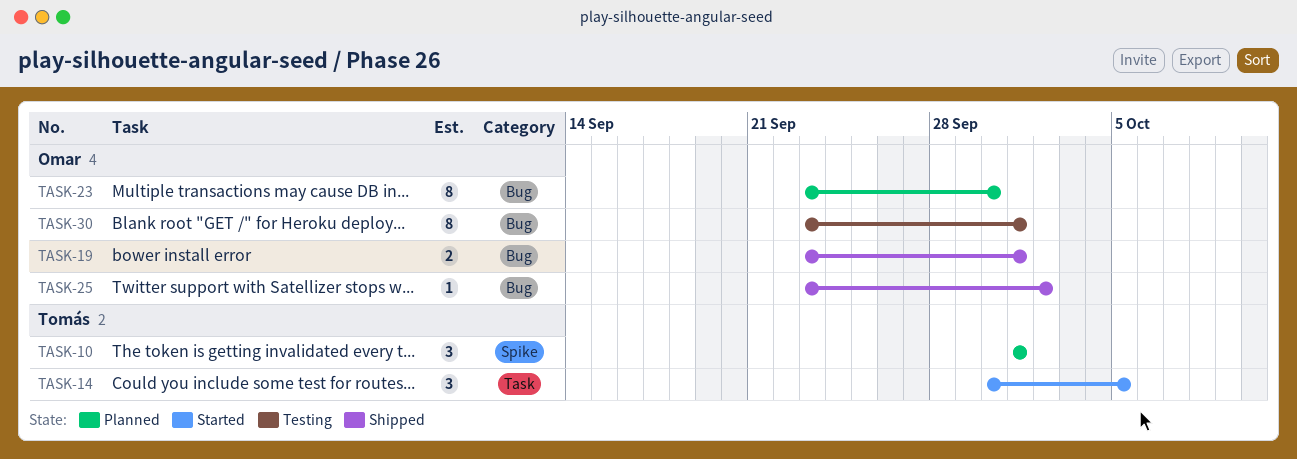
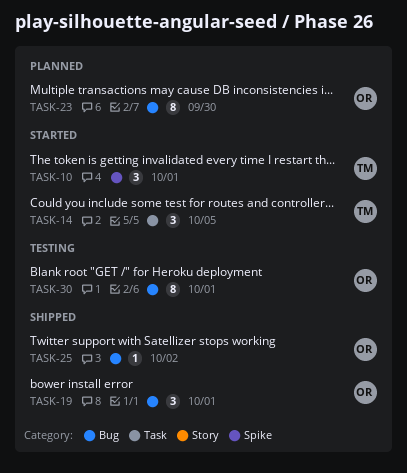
TASK-10, status: Planned -> Started
TASK-19, estimate: 2 -> 3

